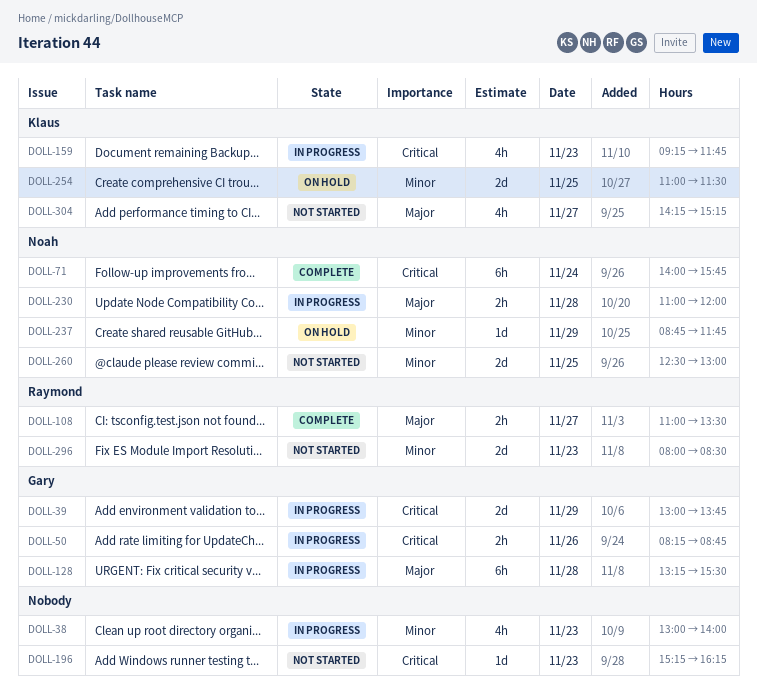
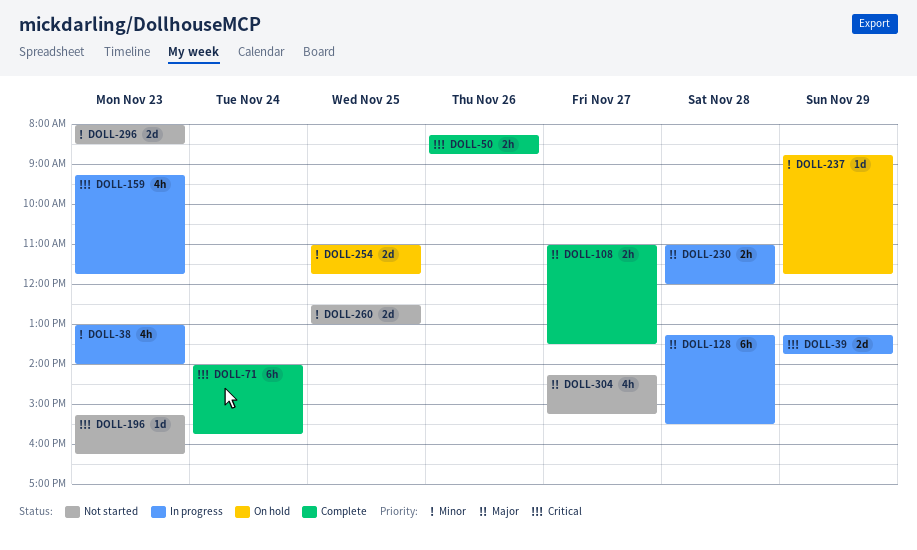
DOLL-39, begins: 13:00 -> 13:15
DOLL-50, status: In progress -> Complete
DOLL-254, ends: 11:30 -> 11:45

